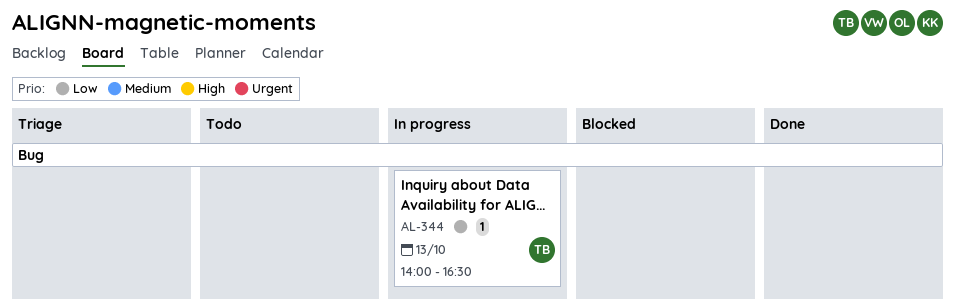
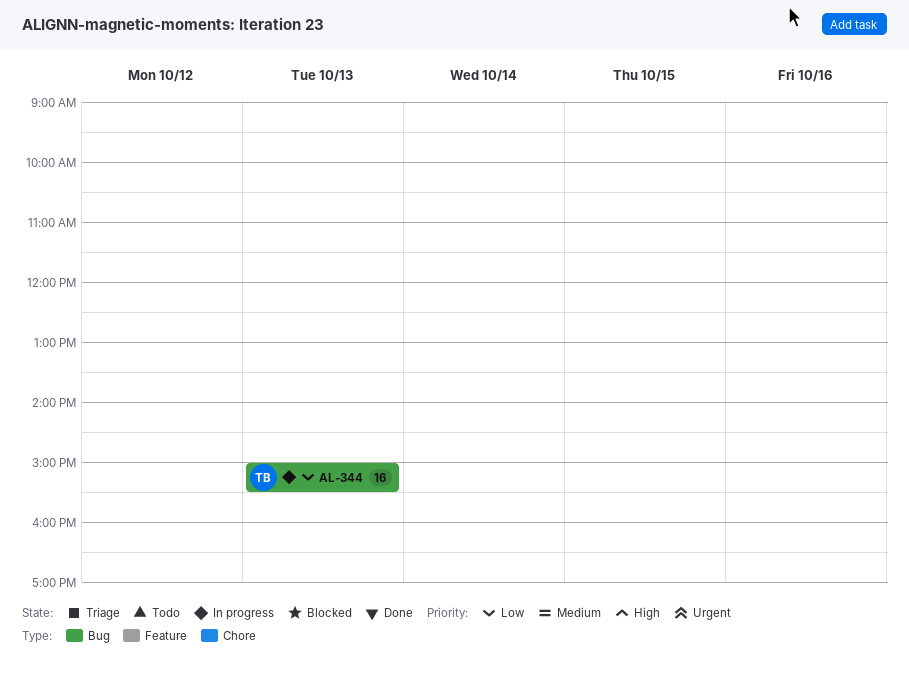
AL-344, estimate: 1 -> 16
AL-344, begins: 14:00 -> 15:00
AL-344, ends: 16:30 -> 15:30

